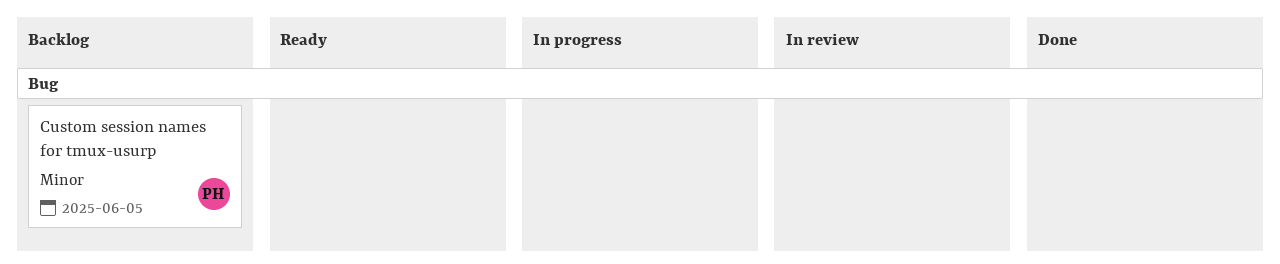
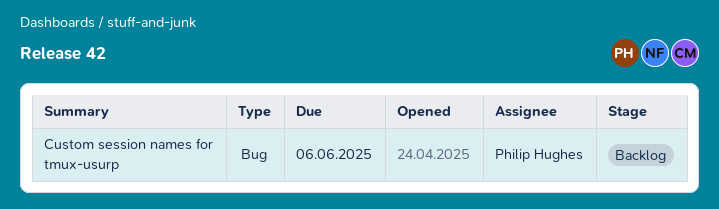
Custom session names for tmux-usurp, due: Jun 5 -> Jun 6

